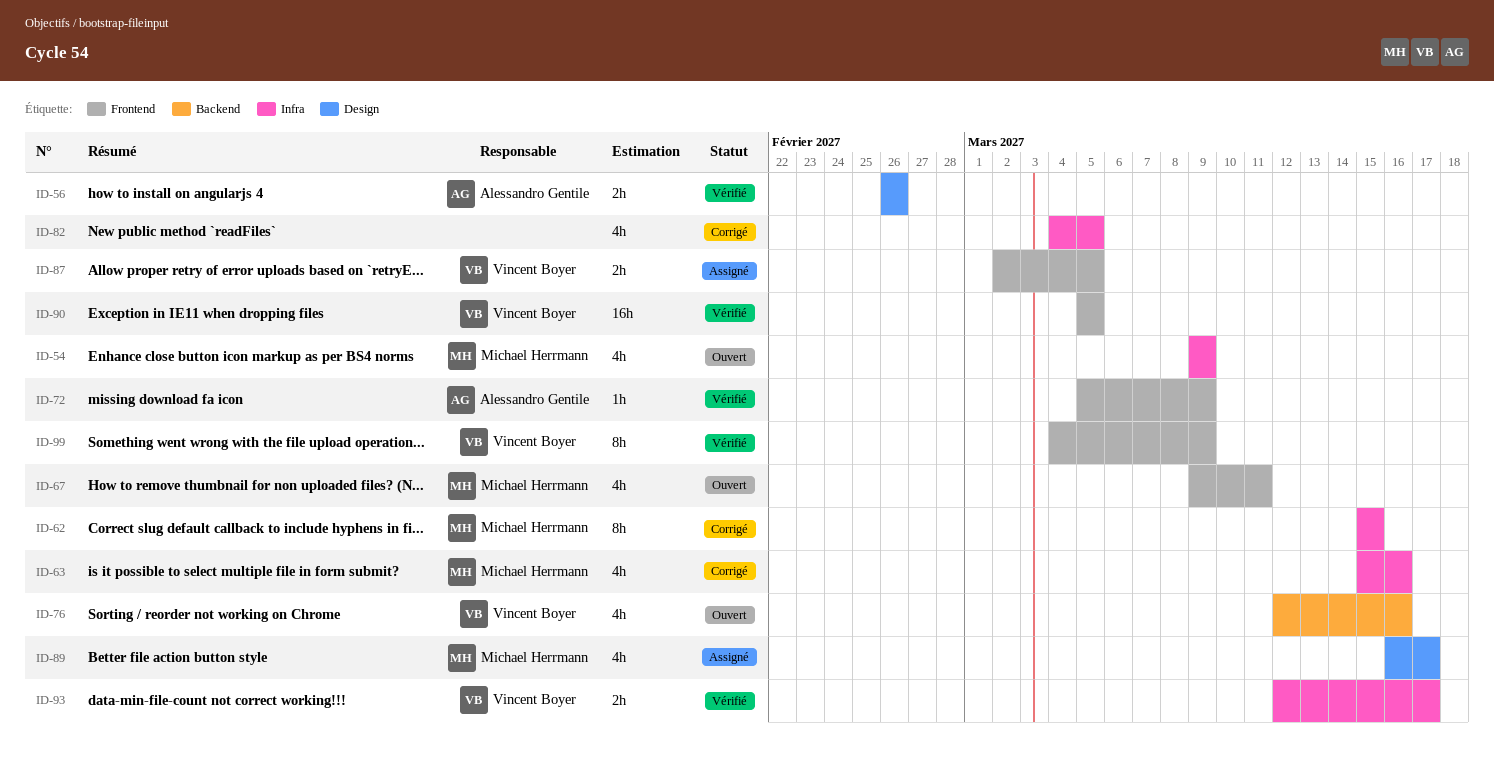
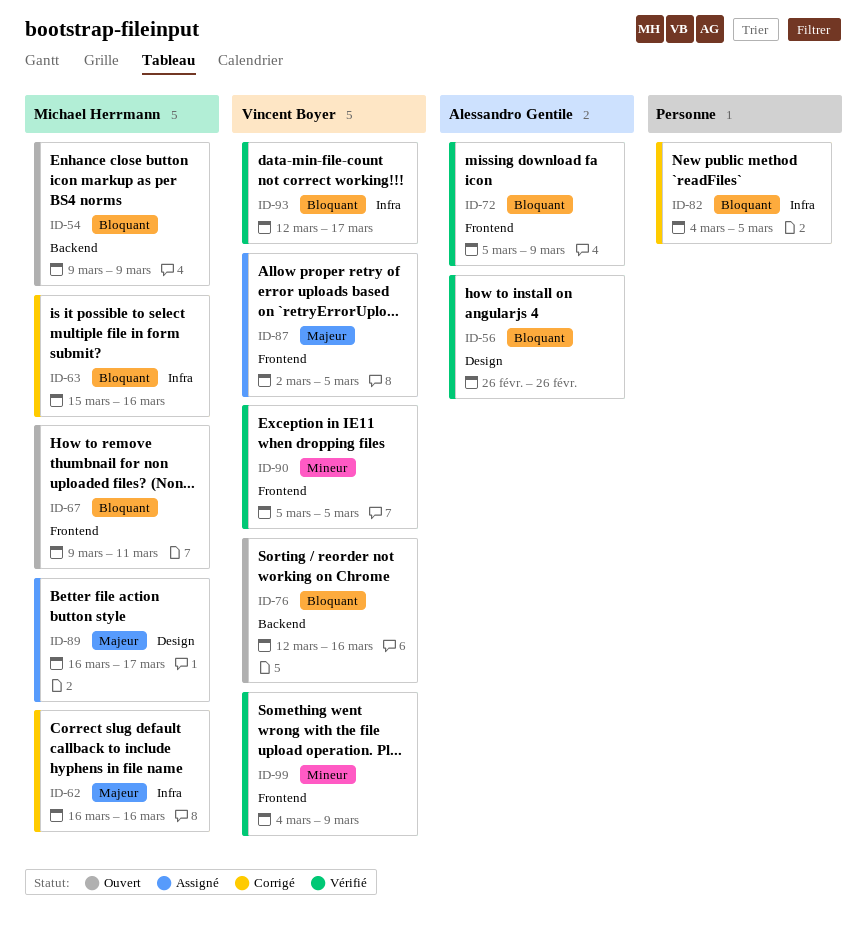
ID-54, label: Infra -> Backend
ID-62, start: Mar 15 -> Mar 16
ID-62, due: Mar 15 -> Mar 16

